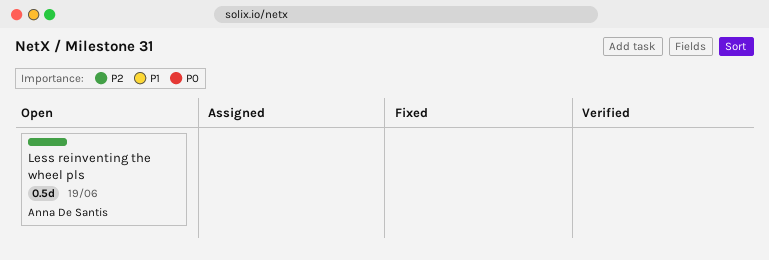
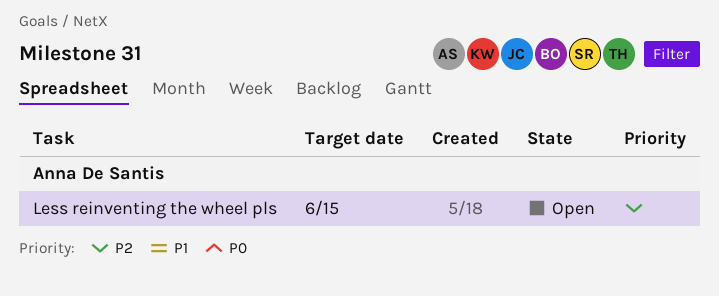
Less reinventing the wheel pls, due: Jun 19 -> Jun 15

